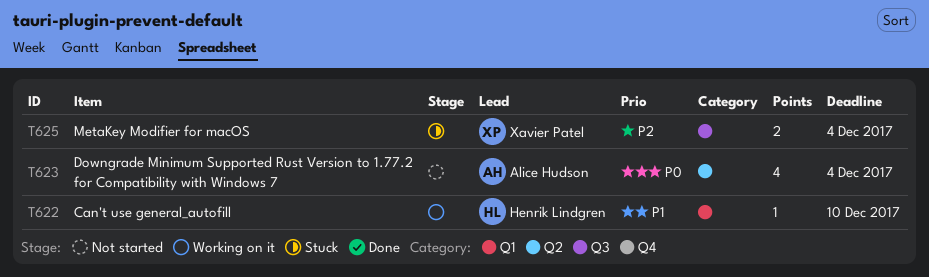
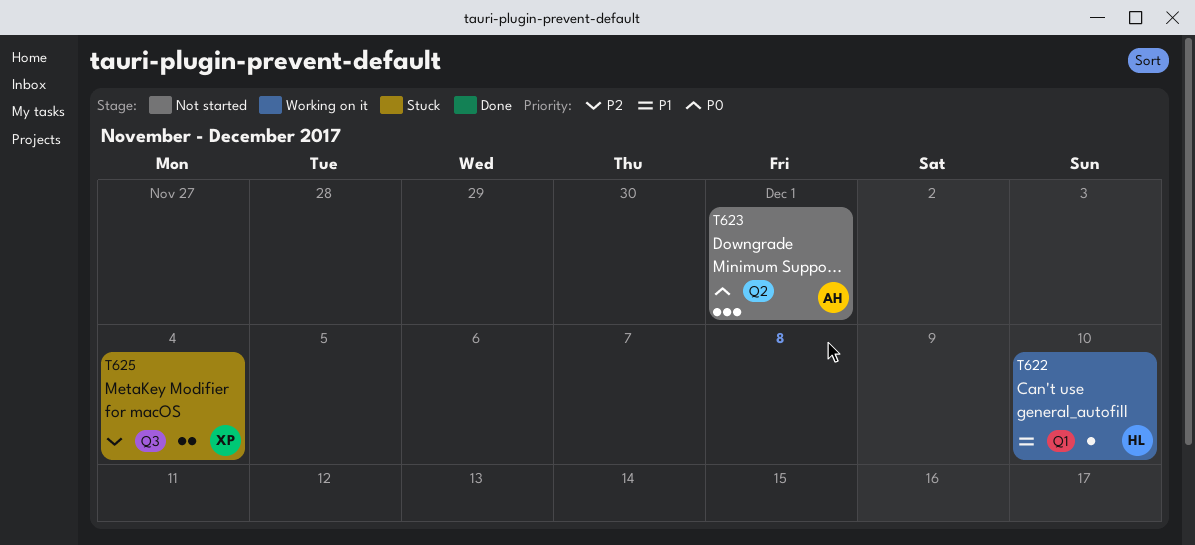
T623, estimate: 4 -> 3
T623, due: Dec 4 -> Dec 1

